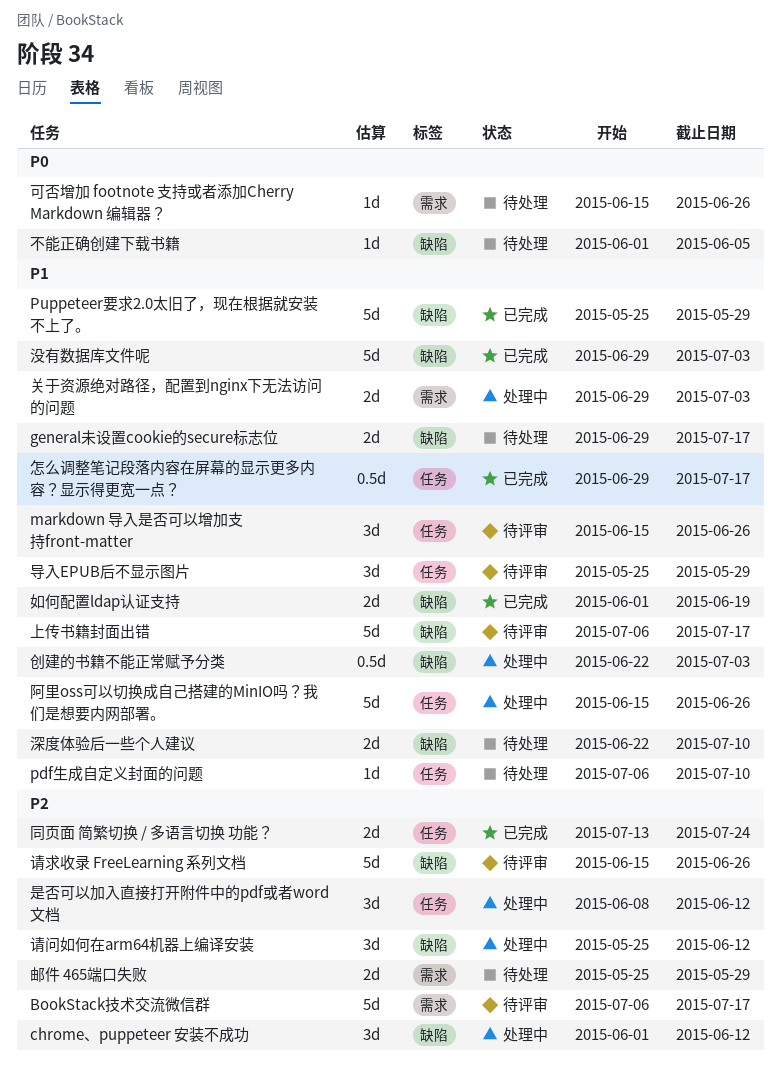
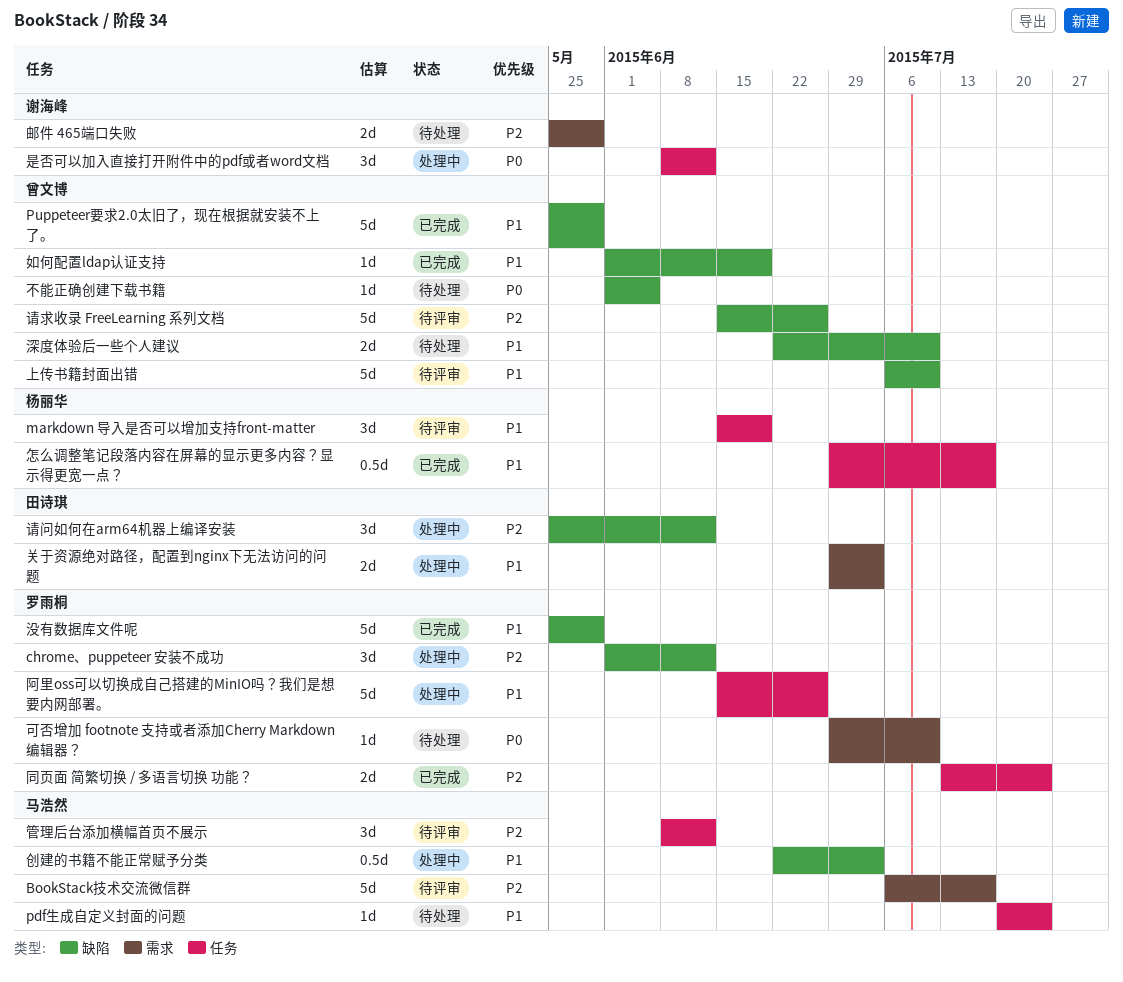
general未设置cookie的secure标志位: present -> none
markdown 导入是否可以增加支持front-matter, due: Jun 26 -> Jun 19
pdf生成自定义封面的问题, start: Jul 6 -> Jul 20
pdf生成自定义封面的问题, due: Jul 10 -> Jul 24
上传书籍封面出错, due: Jul 17 -> Jul 10
可否增加 footnote 支持或者添加Cherry Markdown 编辑器？, start: Jun 15 -> Jun 29
可否增加 footnote 支持或者添加Cherry Markdown 编辑器？, due: Jun 26 -> Jul 10
如何配置ldap认证支持, estimate: 2d -> 1d
导入EPUB后不显示图片: present -> none
是否可以加入直接打开附件中的pdf或者word文档, priority: P2 -> P0
没有数据库文件呢, start: Jun 29 -> May 25
没有数据库文件呢, due: Jul 3 -> May 29
管理后台添加横幅首页不展示: none -> present

